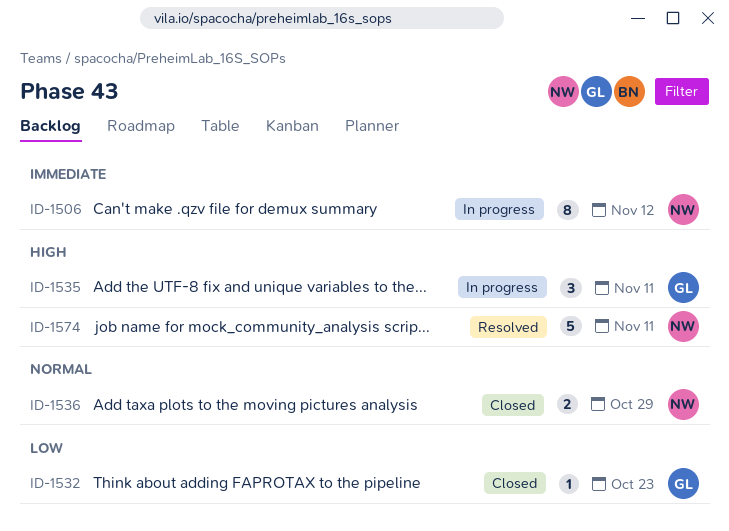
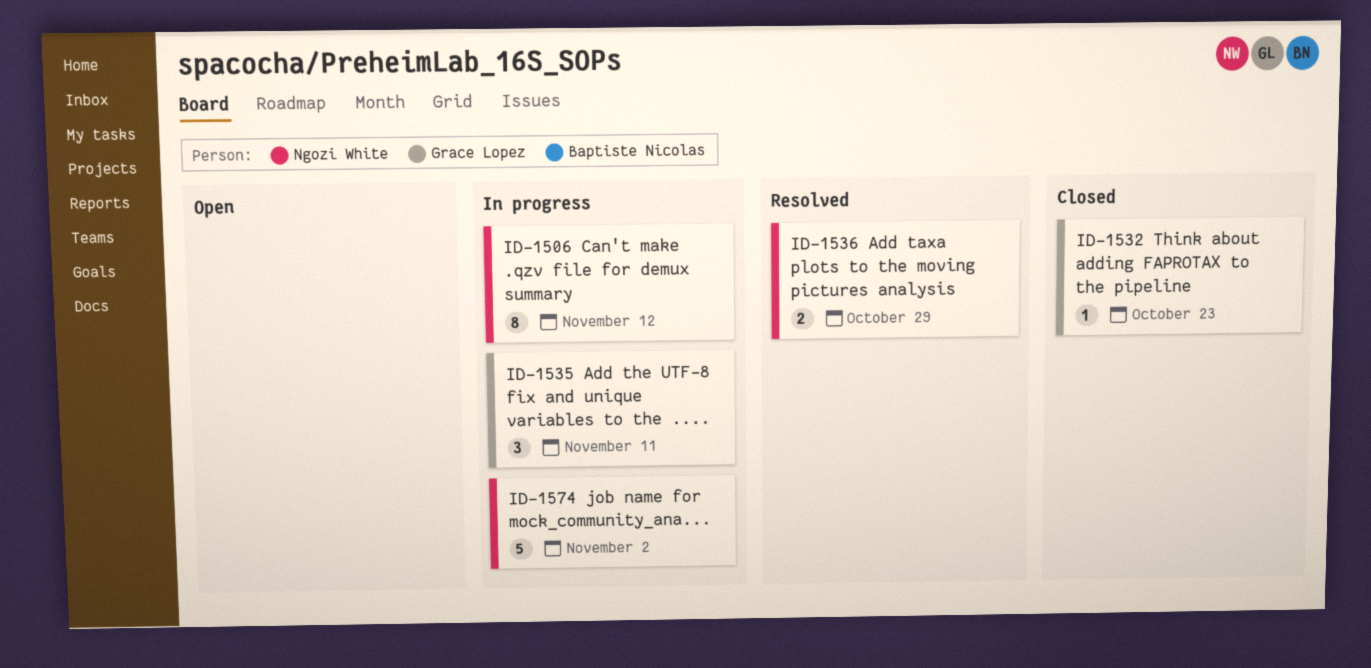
ID-1536, status: Closed -> Resolved
ID-1574, status: Resolved -> In progress
ID-1574, due: Nov 11 -> Nov 2

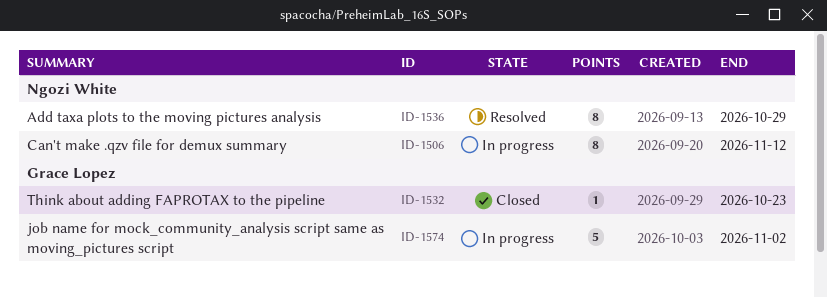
ID-1535: present -> none
ID-1536, estimate: 2 -> 8
ID-1574, owner: Ngozi White -> Grace Lopez

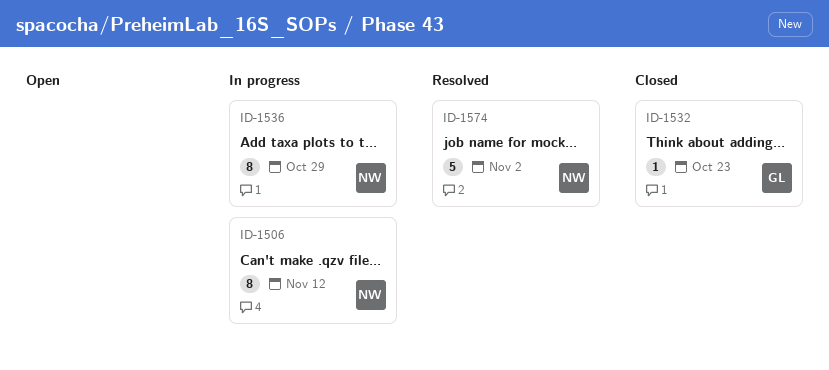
ID-1536, status: Resolved -> In progress
ID-1574, status: In progress -> Resolved
ID-1574, owner: Grace Lopez -> Ngozi White

